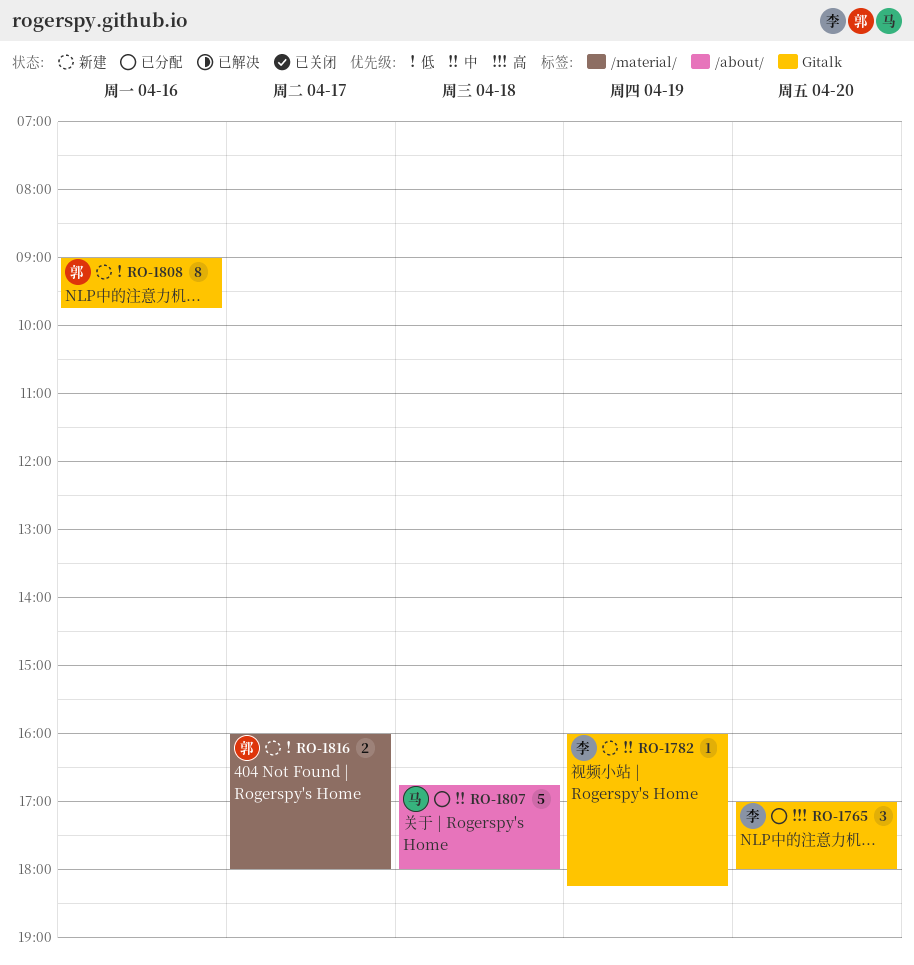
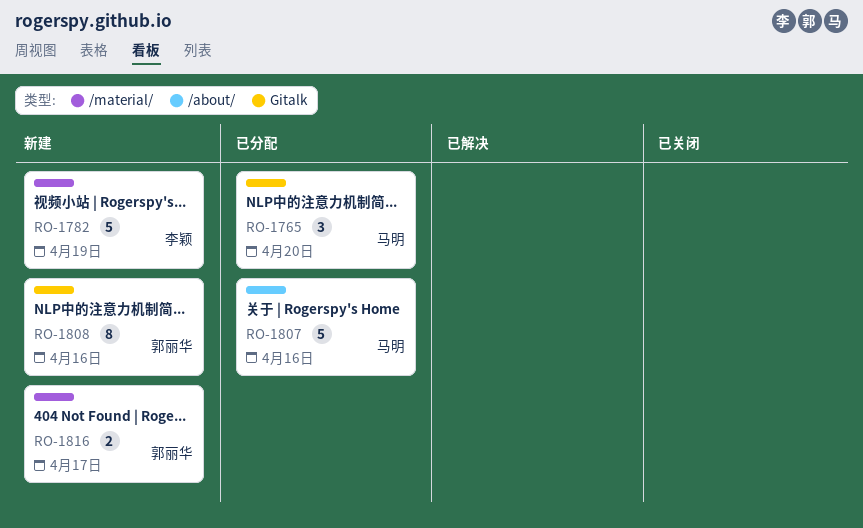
RO-1765, owner: 李颖 -> 马明
RO-1782, label: Gitalk -> /material/
RO-1782, estimate: 1 -> 5
RO-1807, day: Apr 18 -> Apr 16

